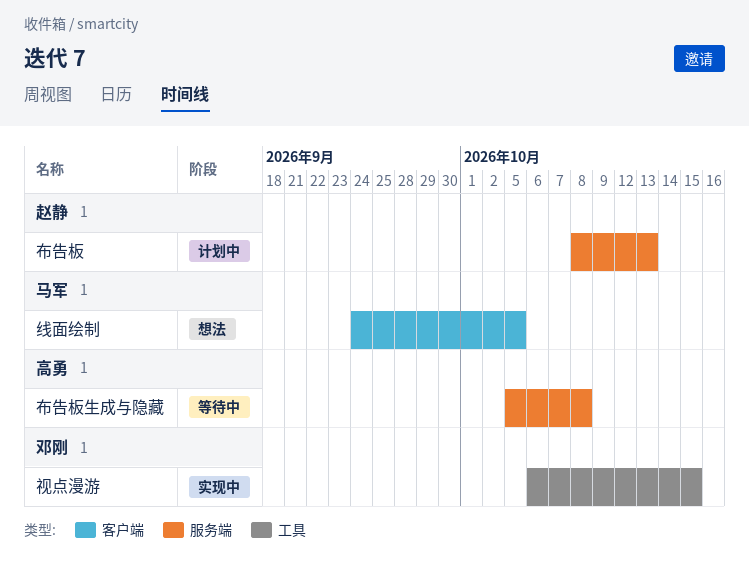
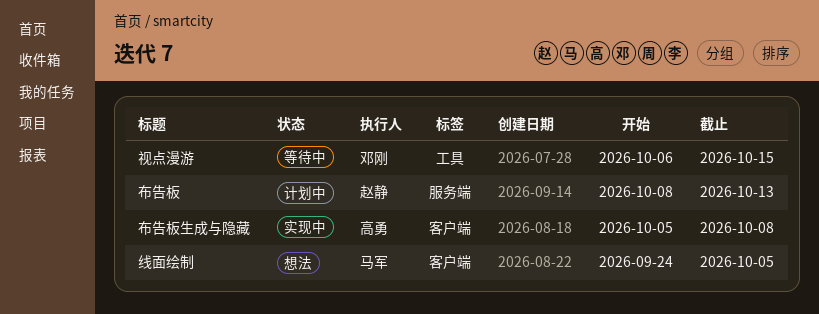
布告板生成与隐藏, status: 等待中 -> 实现中
布告板生成与隐藏, label: 服务端 -> 客户端
视点漫游, status: 实现中 -> 等待中

